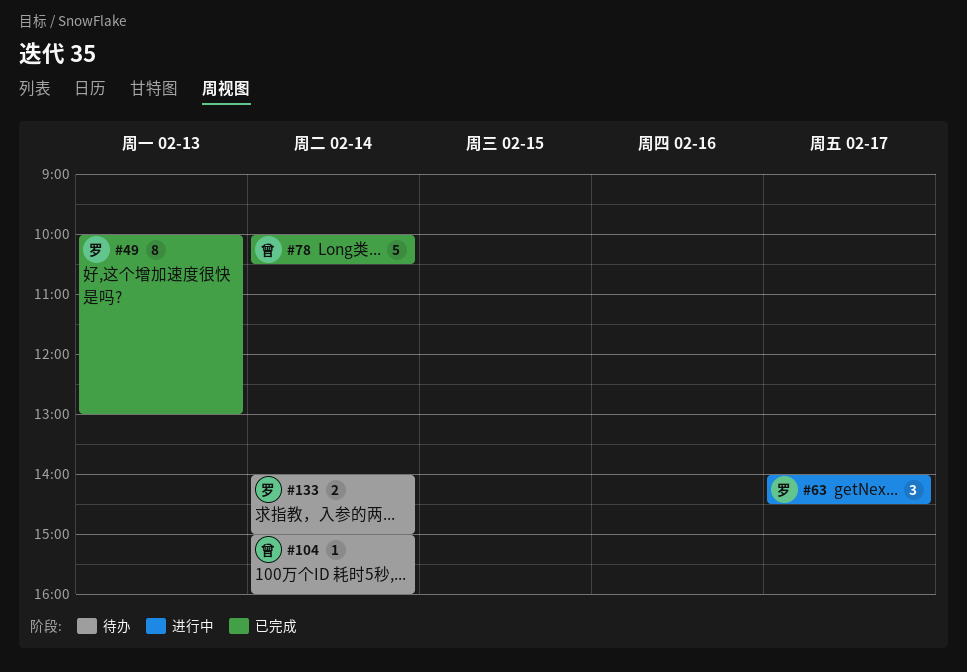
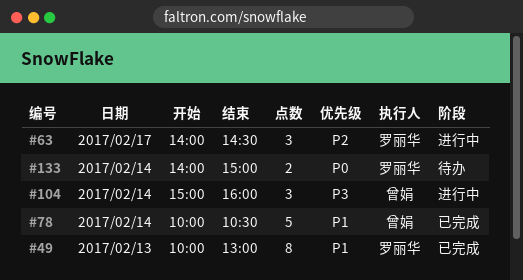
#104, status: 待办 -> 进行中
#104, estimate: 1 -> 3

